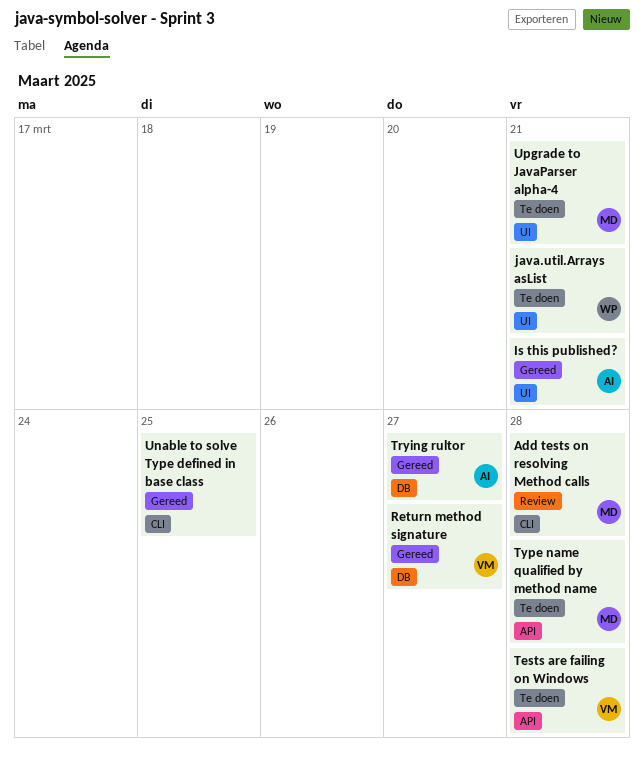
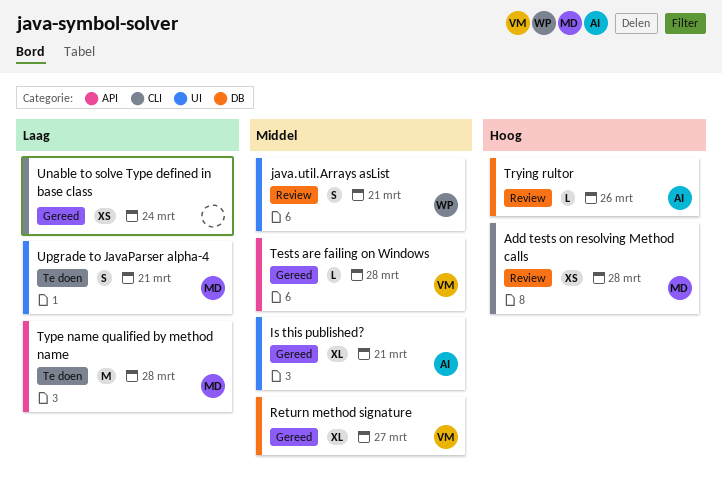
java.util.Arrays asList, status: Te doen -> Review
Tests are failing on Windows, status: Te doen -> Gereed
Trying rultor, status: Gereed -> Review
Trying rultor, due: Mar 27 -> Mar 26
Unable to solve Type defined in base class, due: Mar 25 -> Mar 24

